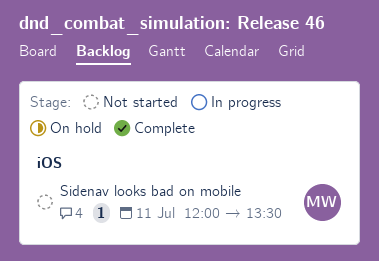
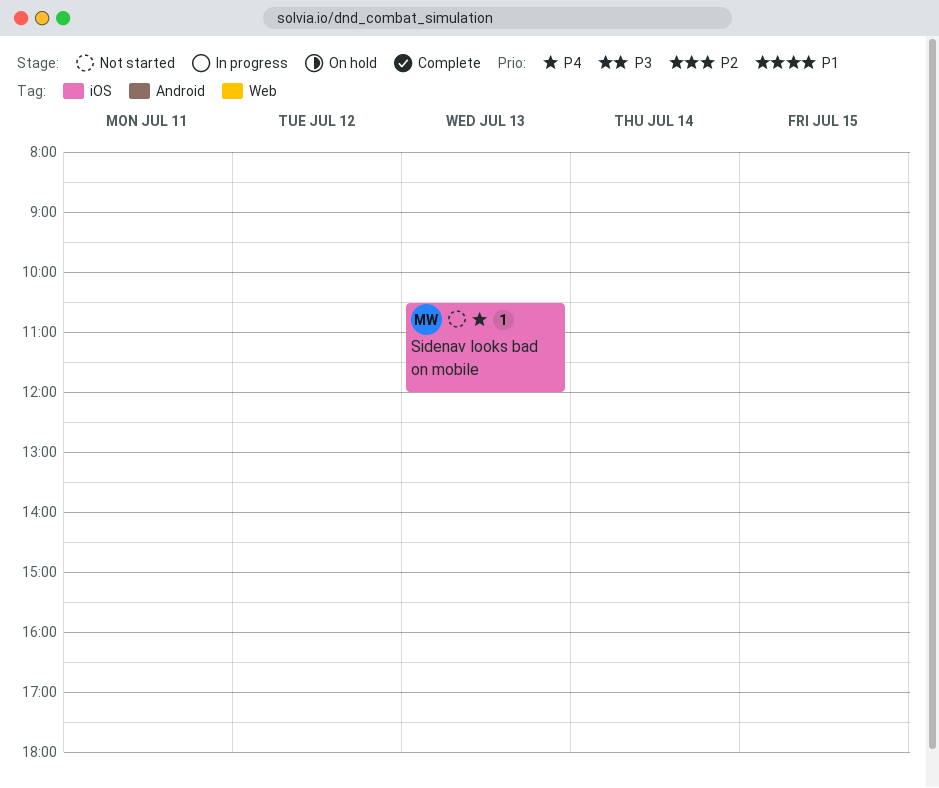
Sidenav looks bad on mobile, day: Jul 11 -> Jul 13
Sidenav looks bad on mobile, begins: 12:00 -> 10:30
Sidenav looks bad on mobile, ends: 13:30 -> 12:00

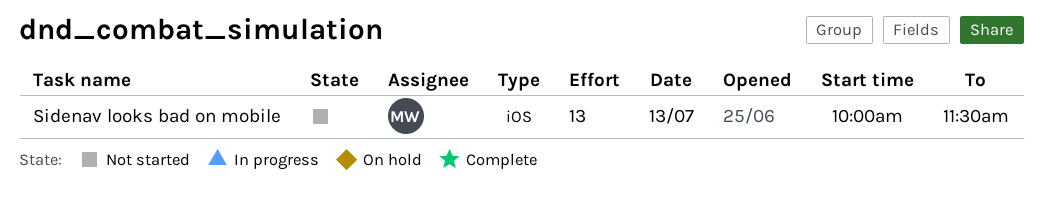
Sidenav looks bad on mobile, estimate: 1 -> 13
Sidenav looks bad on mobile, begins: 10:30 -> 10:00
Sidenav looks bad on mobile, ends: 12:00 -> 11:30

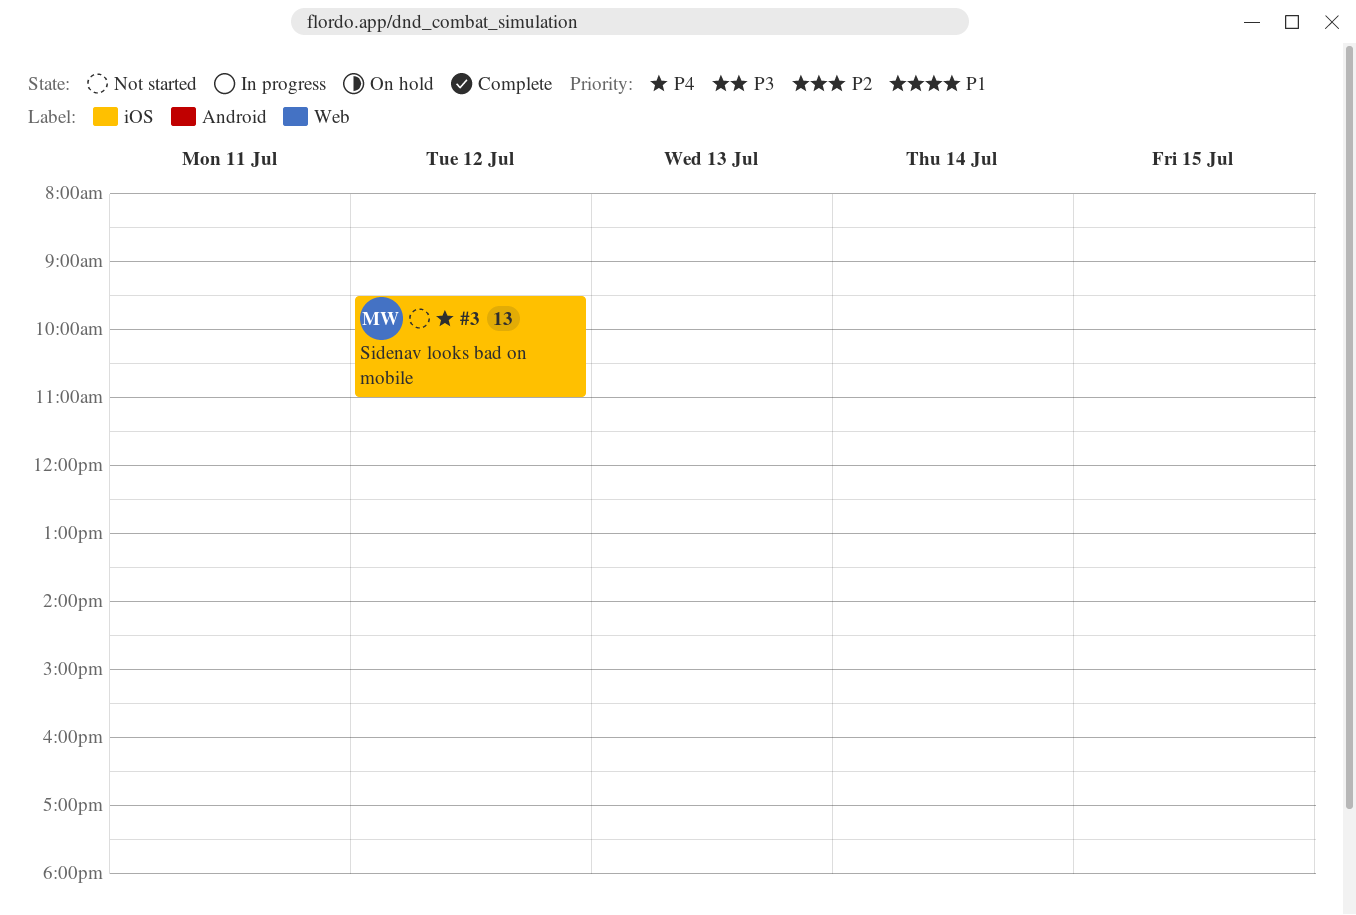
Sidenav looks bad on mobile, day: Jul 13 -> Jul 12
Sidenav looks bad on mobile, begins: 10:00 -> 09:30
Sidenav looks bad on mobile, ends: 11:30 -> 11:00

